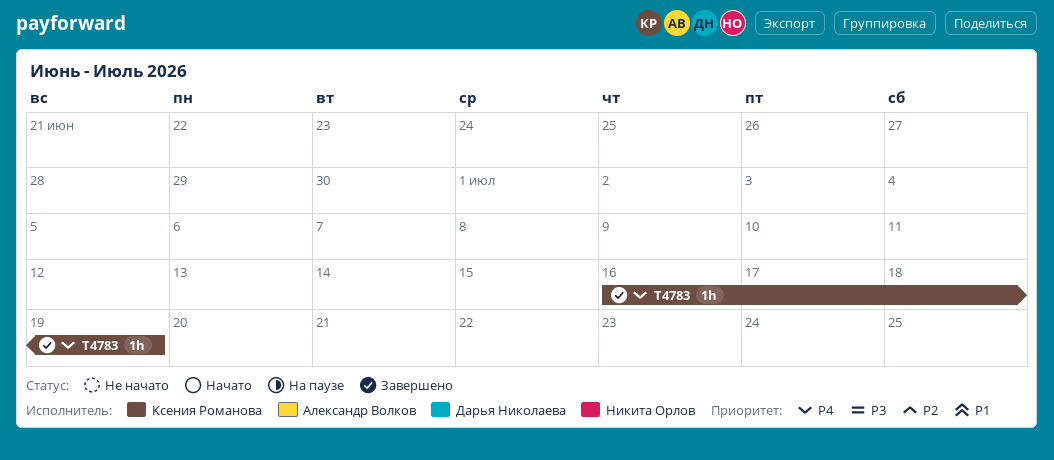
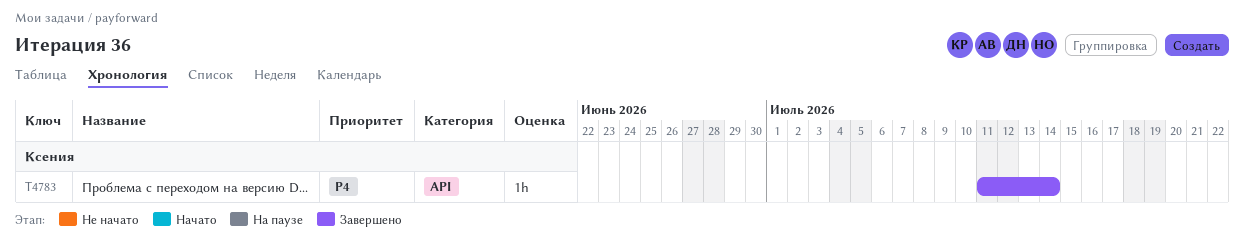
T4783, start: Jul 16 -> Jul 11
T4783, due: Jul 19 -> Jul 14

